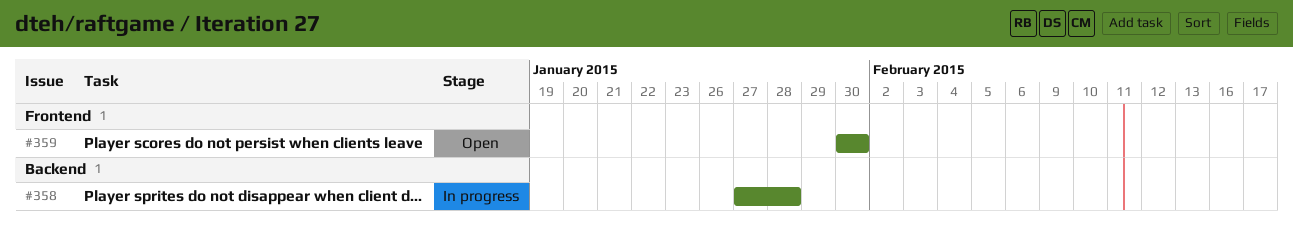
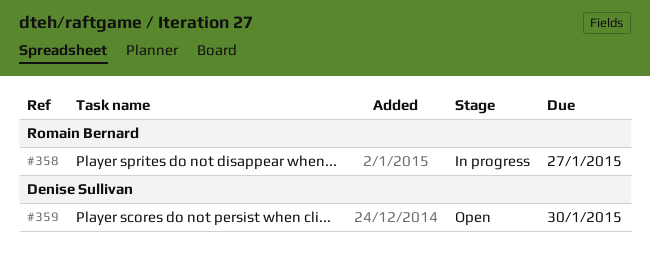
#358, due: Jan 28 -> Jan 27

